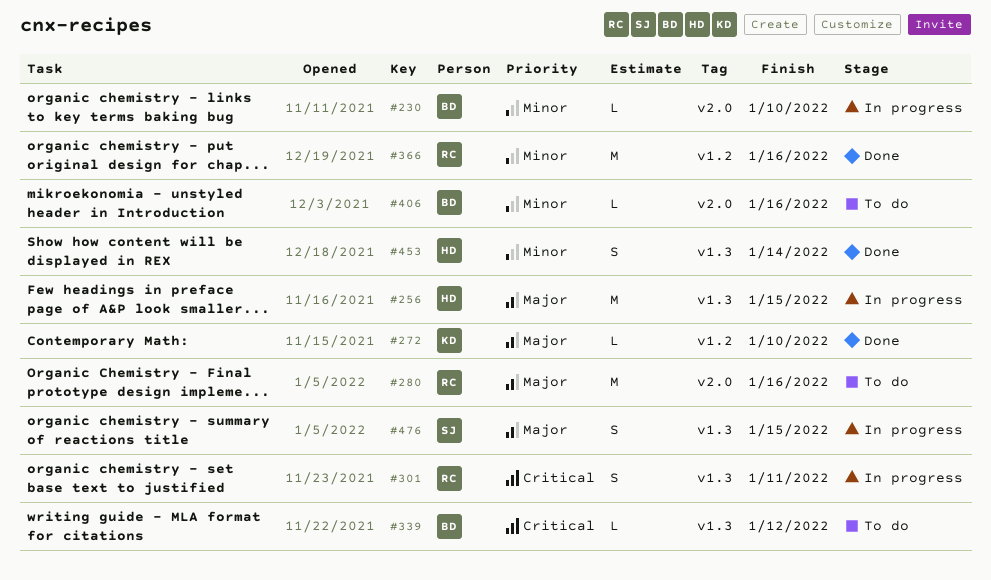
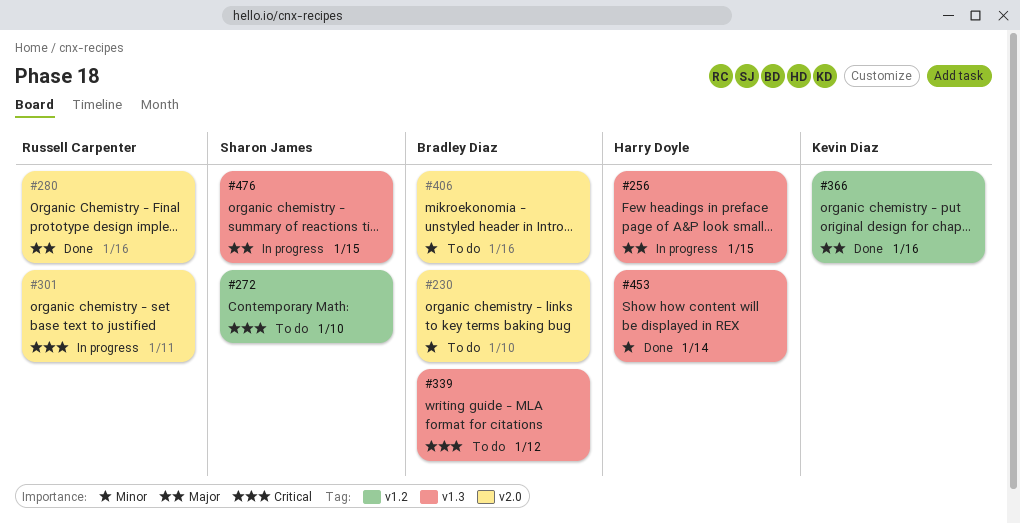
#230, status: In progress -> To do
#272, status: Done -> To do
#272, owner: Kevin Diaz -> Sharon James
#272, priority: Major -> Critical
#280, status: To do -> Done
#301, label: v1.3 -> v2.0
#366, owner: Russell Carpenter -> Kevin Diaz
#366, priority: Minor -> Major

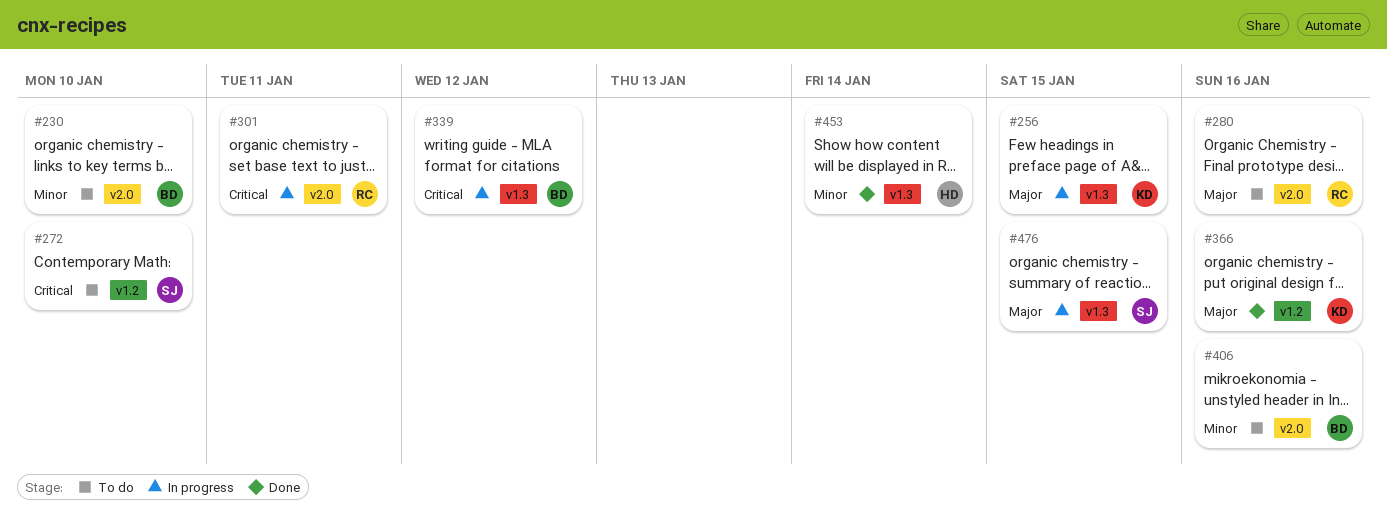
#256, owner: Harry Doyle -> Kevin Diaz
#280, status: Done -> To do
#339, status: To do -> In progress

